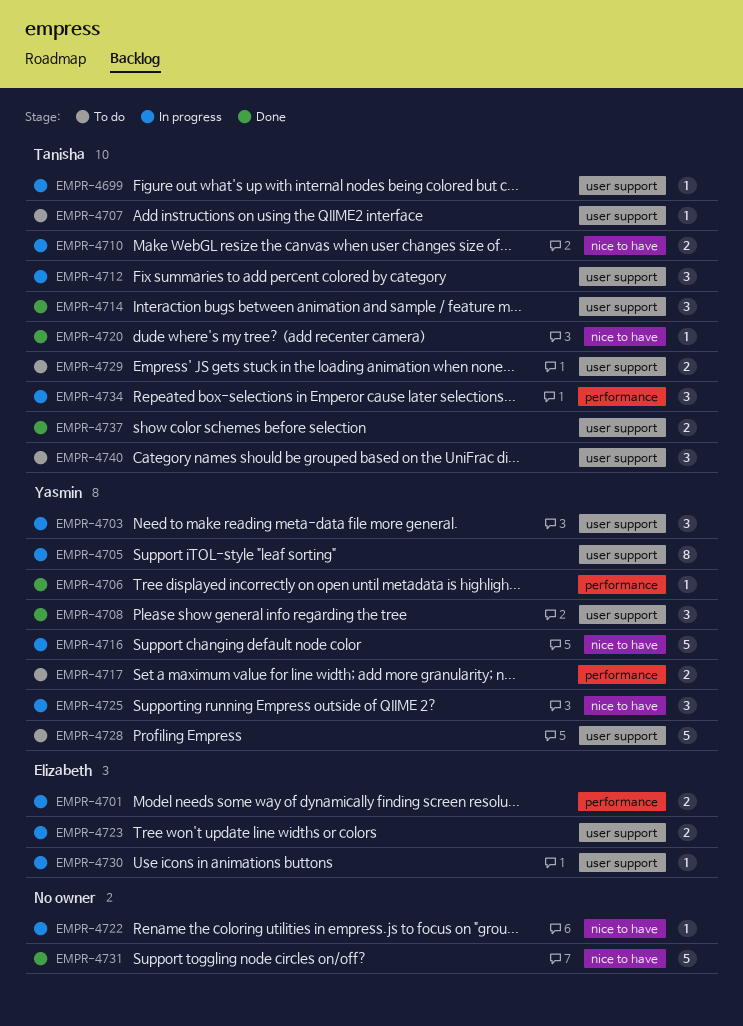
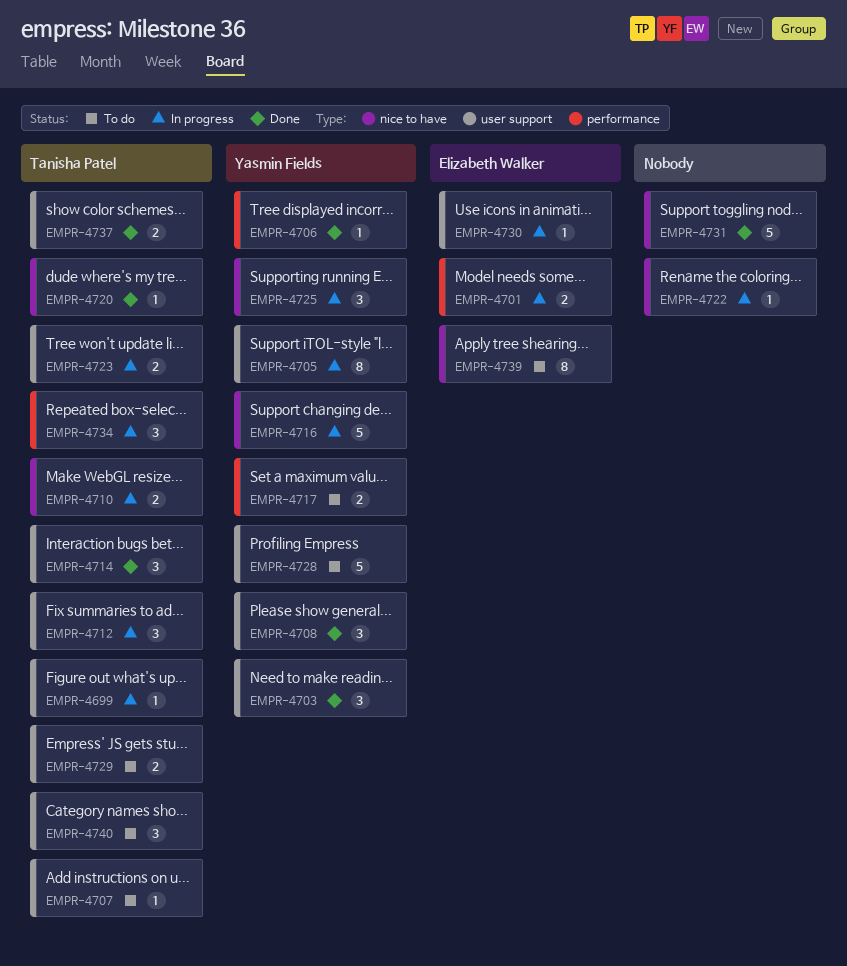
EMPR-4703, status: In progress -> Done
EMPR-4723, owner: Elizabeth Walker -> Tanisha Patel
EMPR-4739: none -> present

